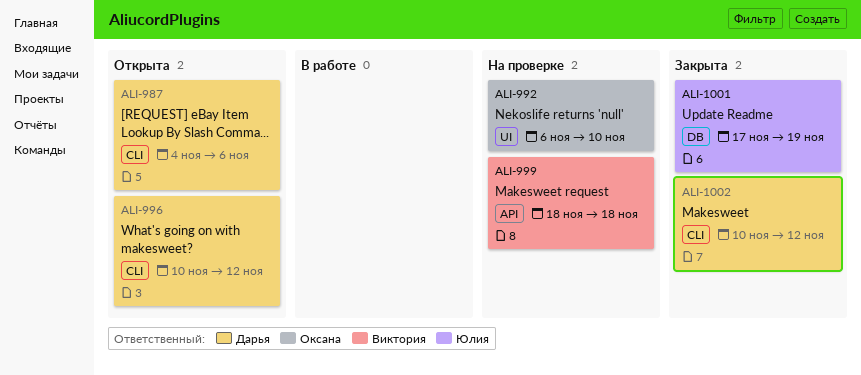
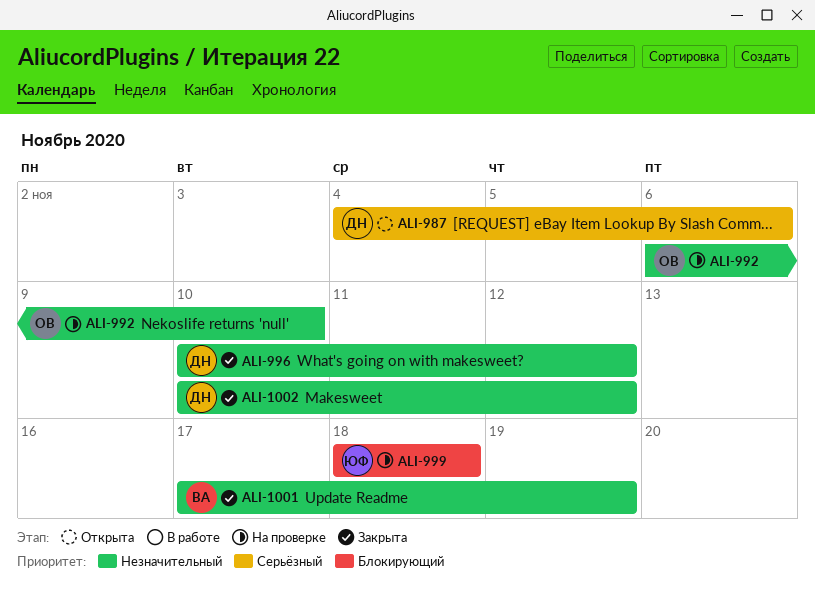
ALI-996, status: Открыта -> Закрыта
ALI-999, owner: Виктория -> Юлия
ALI-1001, owner: Юлия -> Виктория

